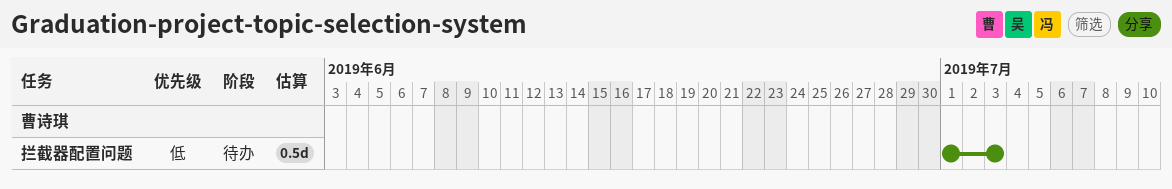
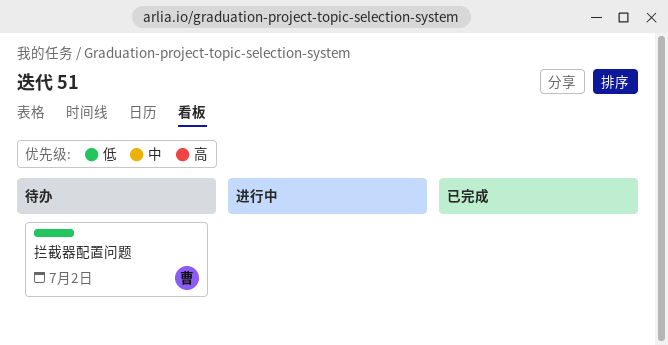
拦截器配置问题, due: Jul 3 -> Jul 2

